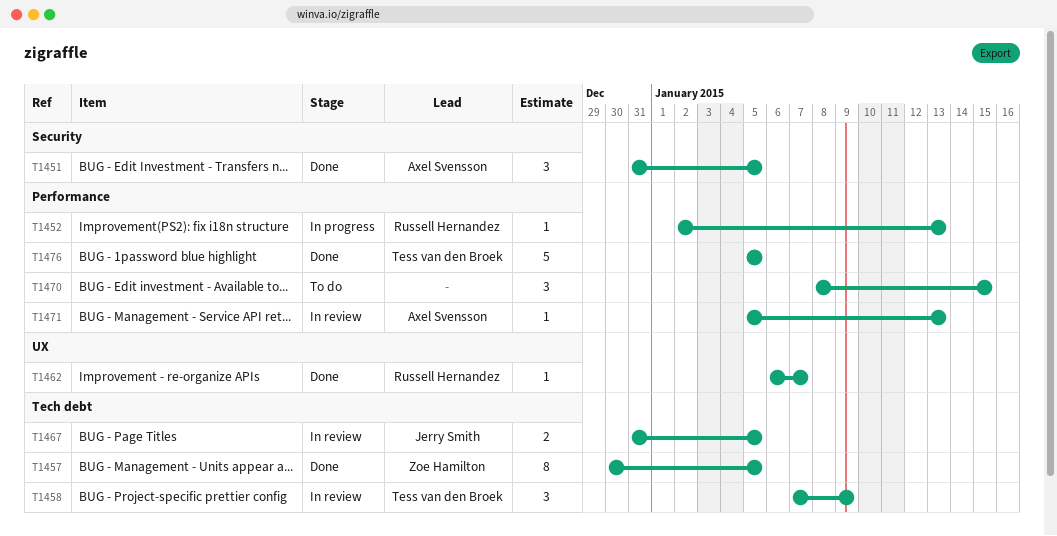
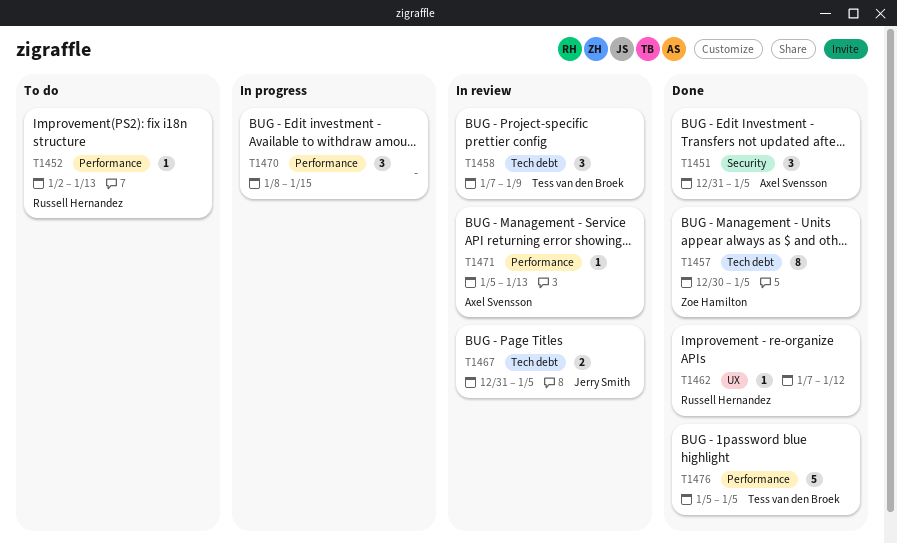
T1452, status: In progress -> To do
T1462, start: Jan 6 -> Jan 7
T1462, due: Jan 7 -> Jan 12
T1470, status: To do -> In progress

